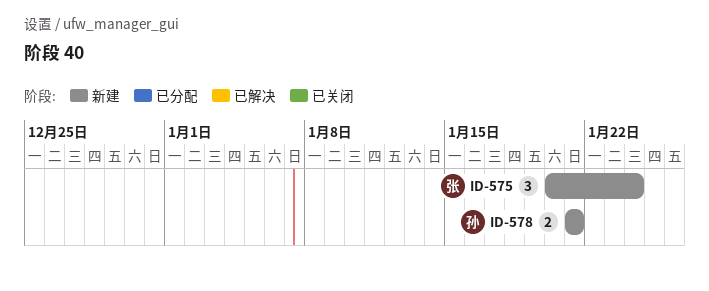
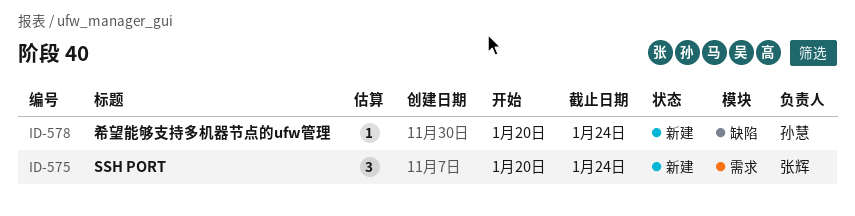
ID-578, estimate: 2 -> 1
ID-578, start: Jan 21 -> Jan 20
ID-578, due: Jan 21 -> Jan 24

